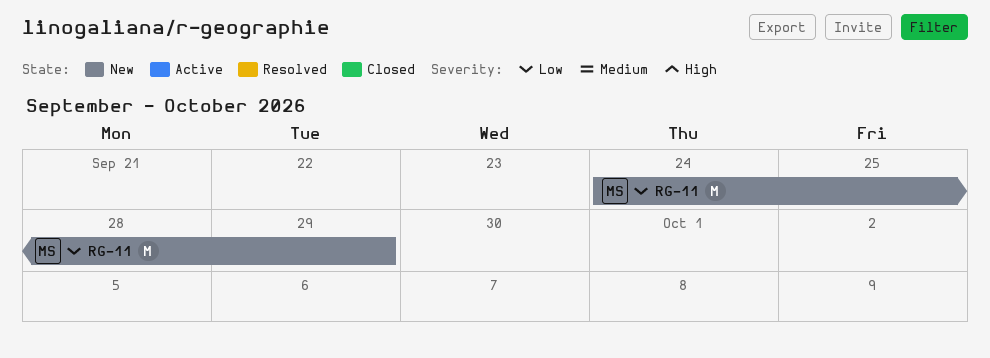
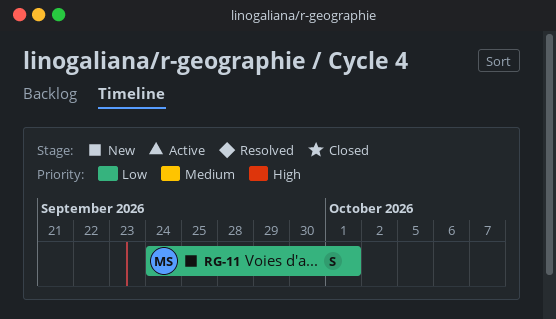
RG-11, estimate: M -> S
RG-11, due: Sep 29 -> Oct 1

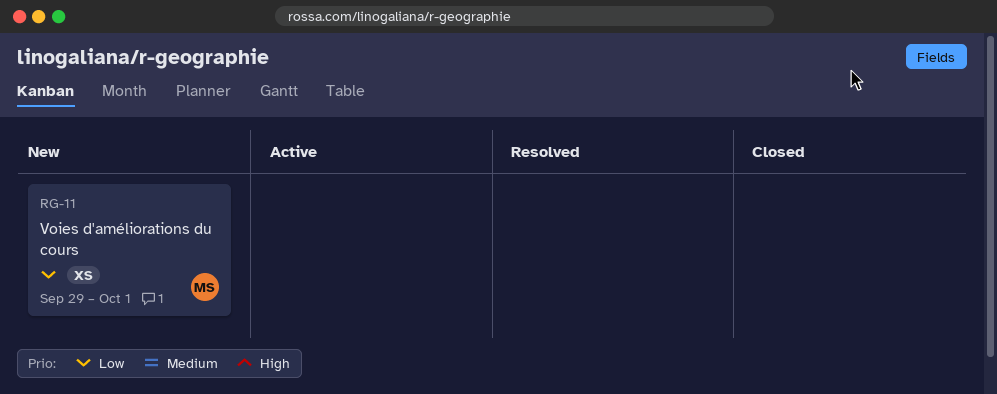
RG-11, estimate: S -> XS
RG-11, start: Sep 24 -> Sep 29

